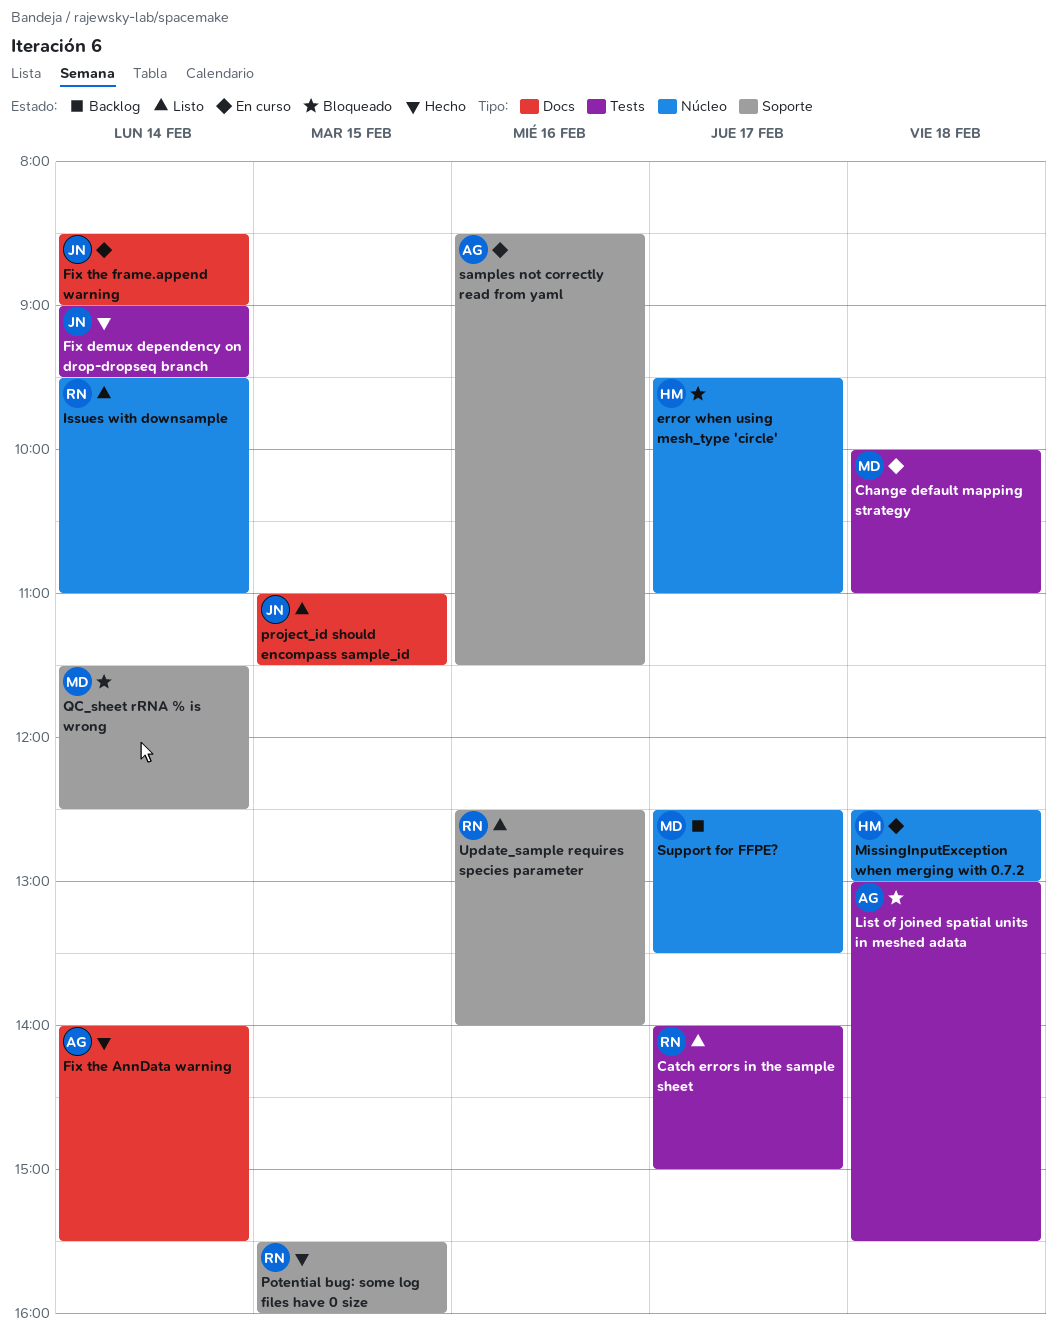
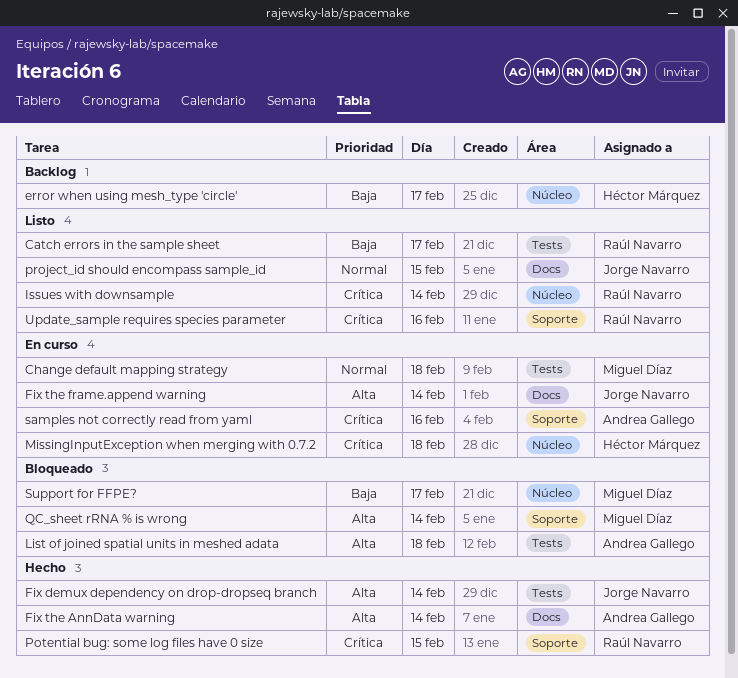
error when using mesh_type 'circle', status: Bloqueado -> Backlog
Support for FFPE?, status: Backlog -> Bloqueado

